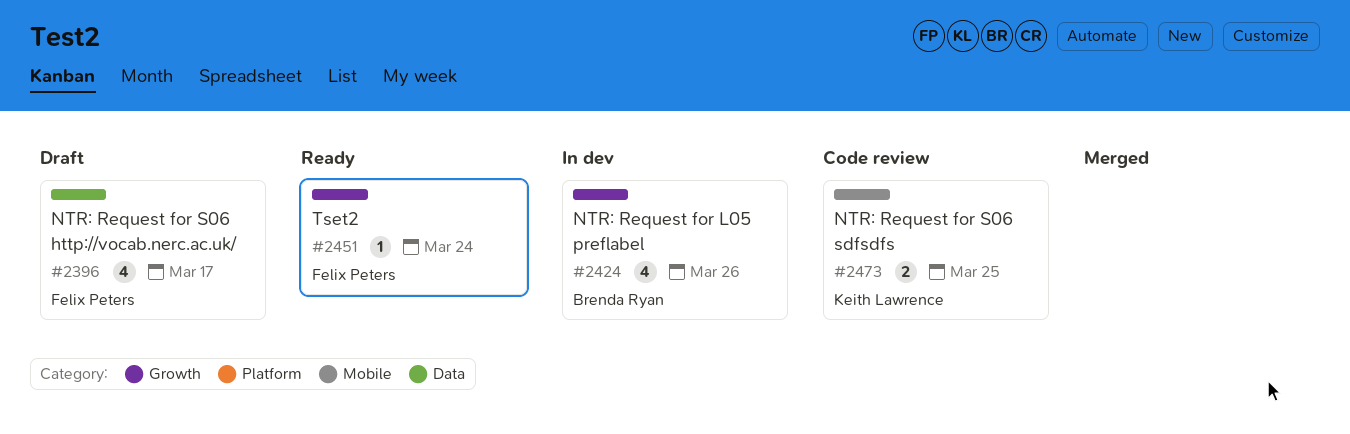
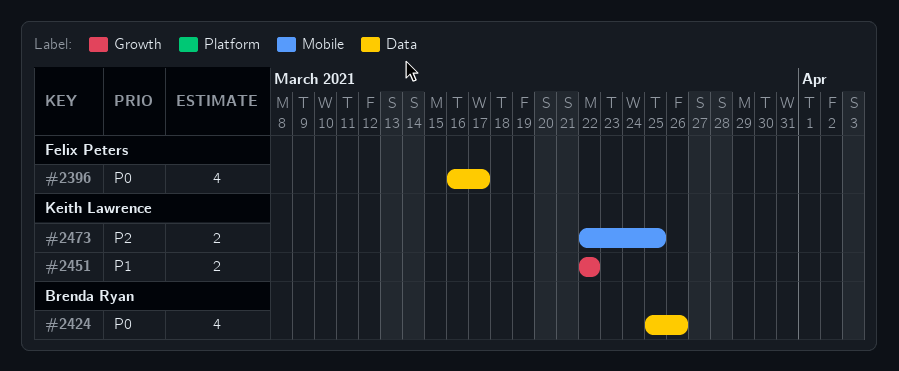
#2424, label: Growth -> Data
#2451, owner: Felix Peters -> Keith Lawrence
#2451, estimate: 1 -> 2
#2451, due: Mar 24 -> Mar 22

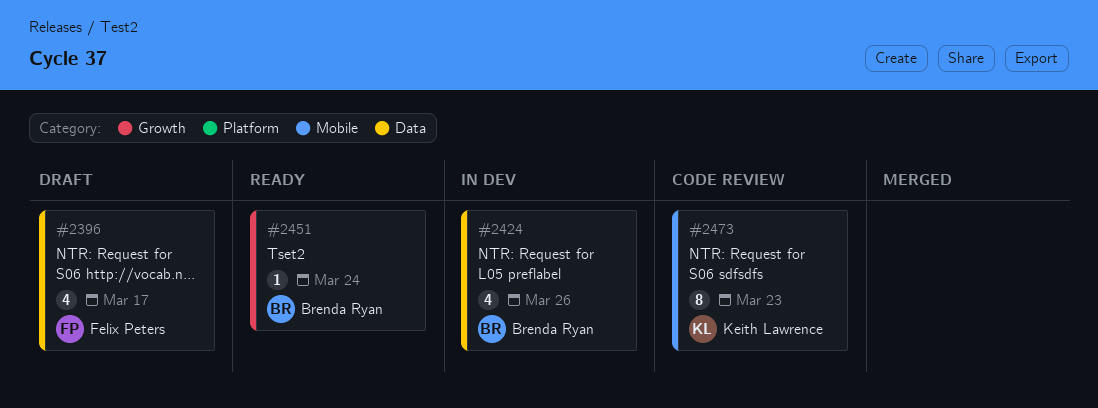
#2451, owner: Keith Lawrence -> Brenda Ryan
#2451, estimate: 2 -> 1
#2451, due: Mar 22 -> Mar 24
#2473, estimate: 2 -> 8
#2473, due: Mar 25 -> Mar 23

